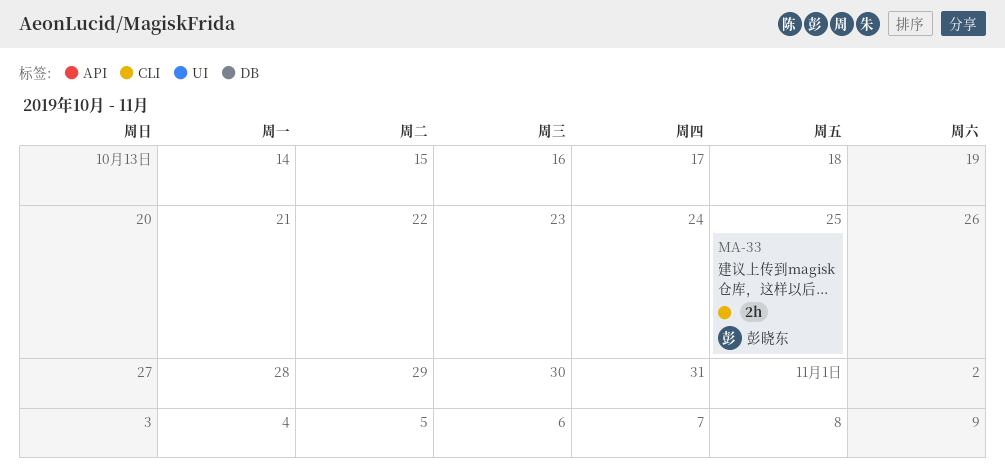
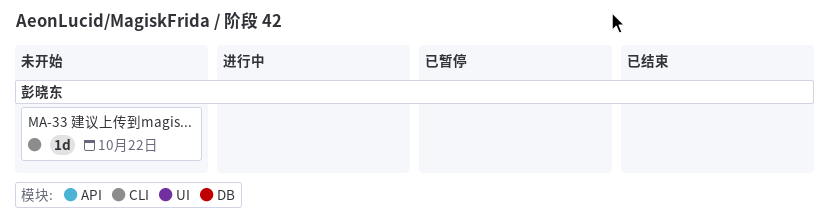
MA-33, estimate: 2h -> 1d
MA-33, due: Oct 25 -> Oct 22

